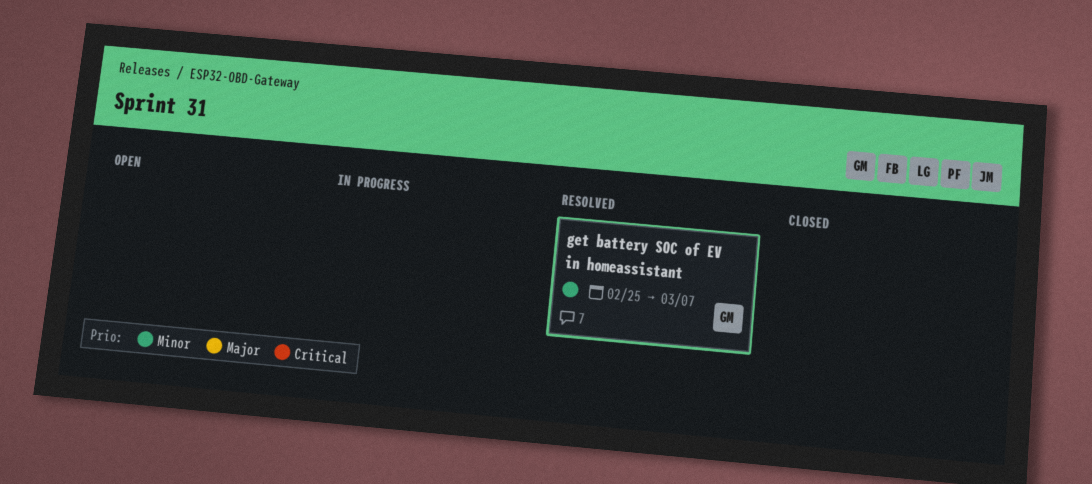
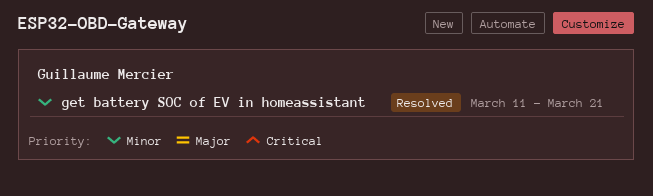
get battery SOC of EV in homeassistant, start: Feb 25 -> Mar 11
get battery SOC of EV in homeassistant, due: Mar 7 -> Mar 21

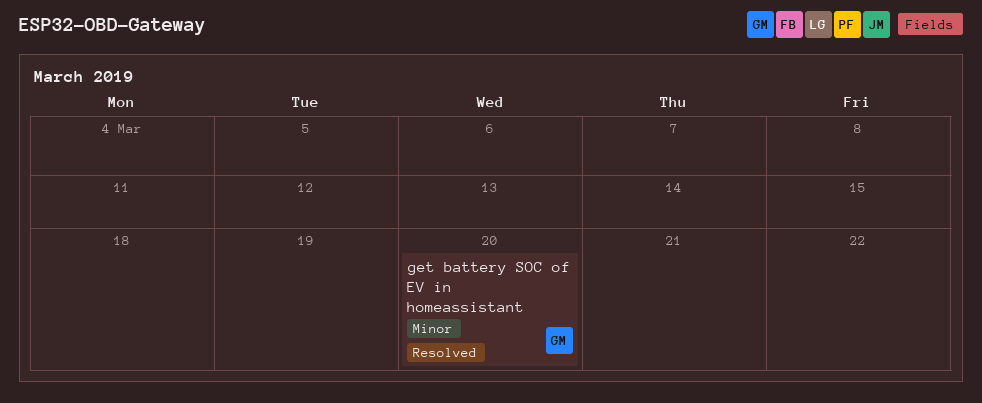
get battery SOC of EV in homeassistant, due: Mar 21 -> Mar 20

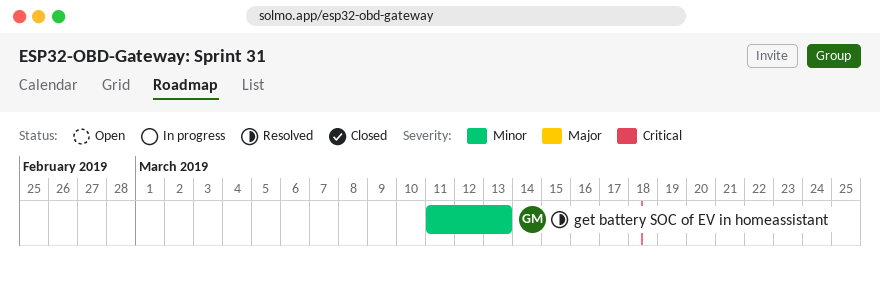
get battery SOC of EV in homeassistant, due: Mar 20 -> Mar 13

